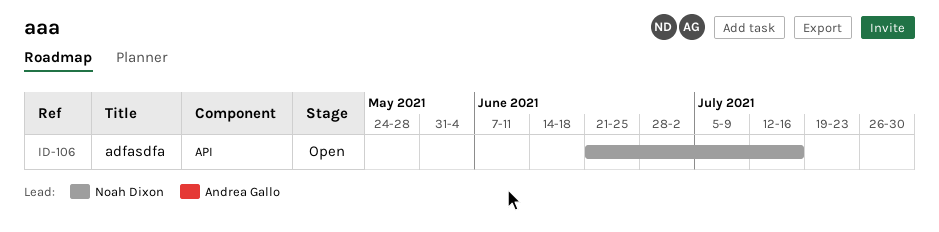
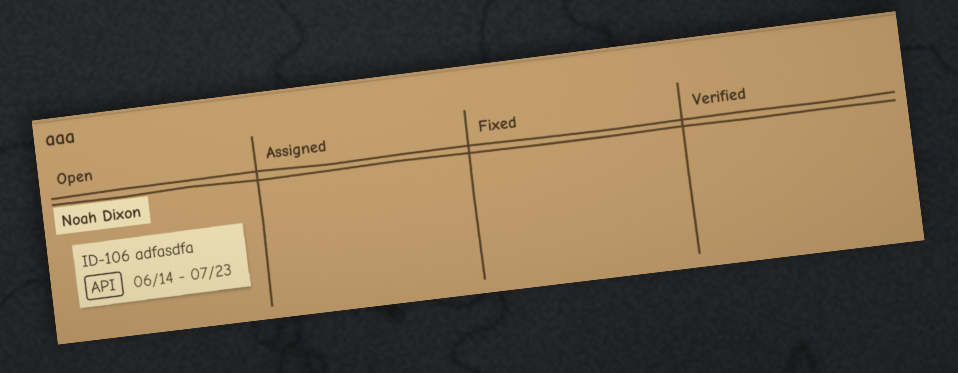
ID-106, start: Jun 21 -> Jun 14
ID-106, due: Jul 16 -> Jul 23

